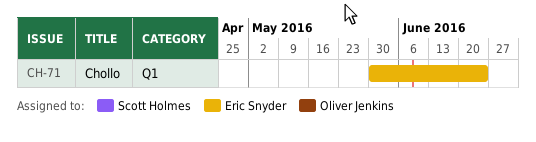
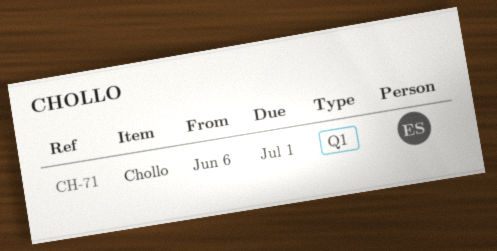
CH-71, start: May 30 -> Jun 6
CH-71, due: Jun 24 -> Jul 1

